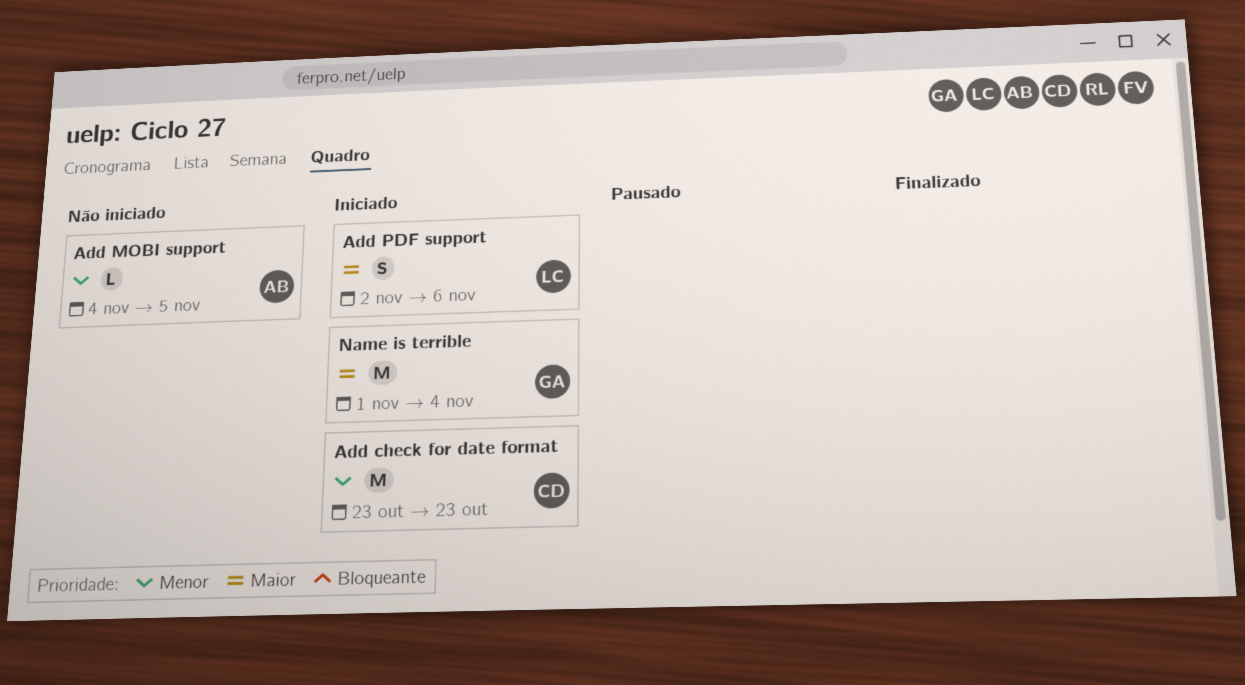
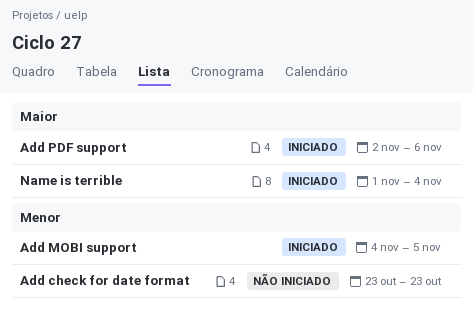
Add check for date format, status: Iniciado -> Não iniciado
Add MOBI support, status: Não iniciado -> Iniciado

